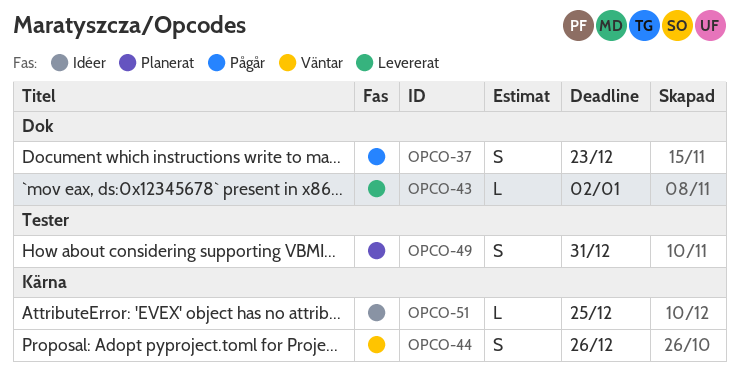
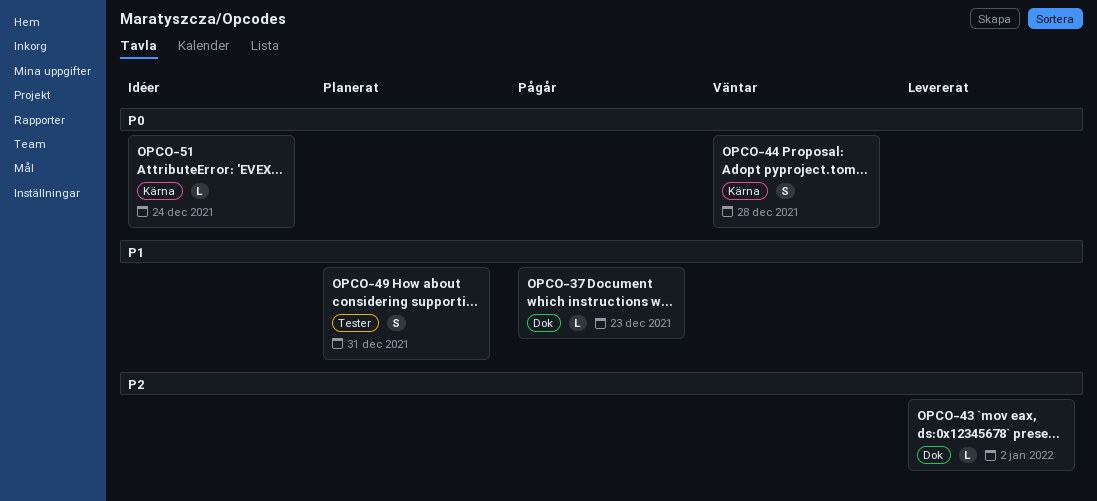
OPCO-37, estimate: S -> L
OPCO-44, due: Dec 26 -> Dec 28
OPCO-51, due: Dec 25 -> Dec 24

